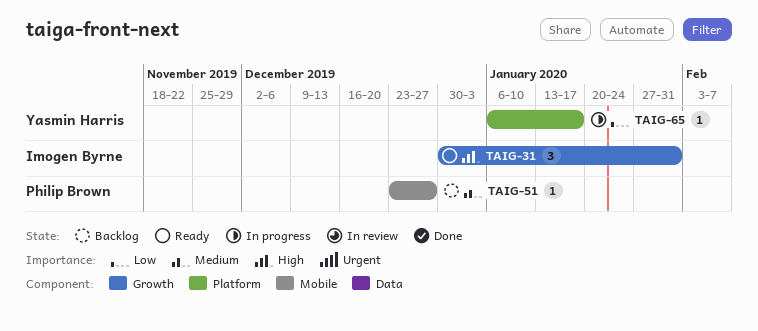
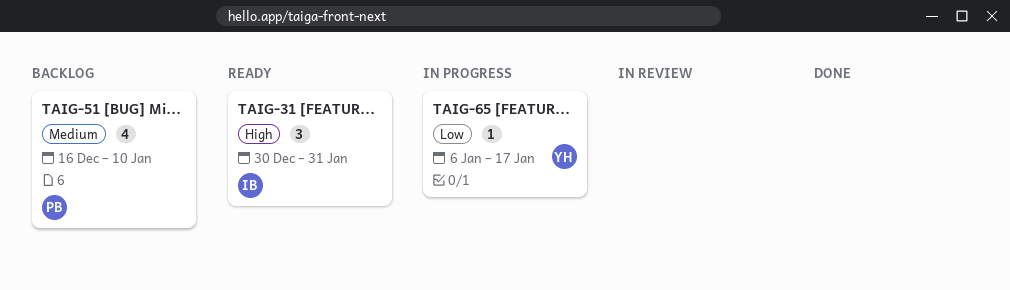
TAIG-51, estimate: 1 -> 4
TAIG-51, start: Dec 23 -> Dec 16
TAIG-51, due: Dec 27 -> Jan 10

